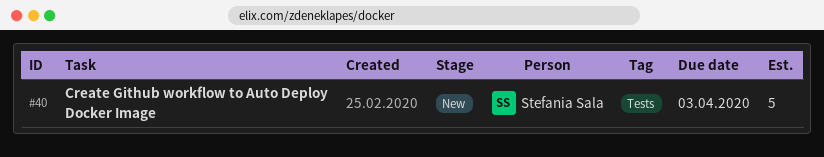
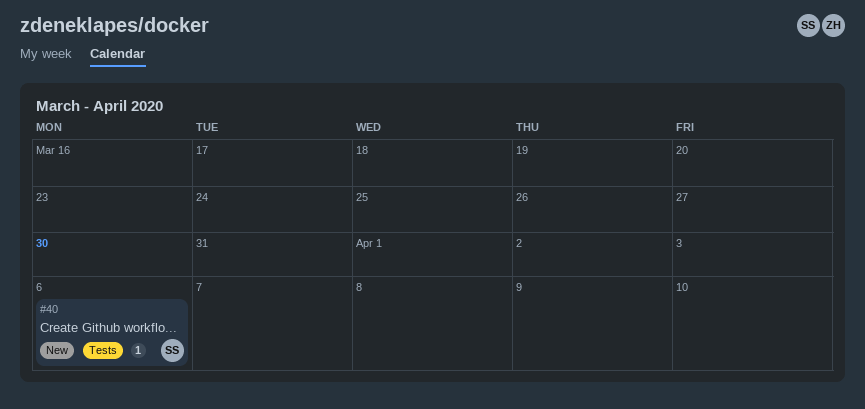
#40, estimate: 5 -> 1
#40, due: Apr 3 -> Apr 6

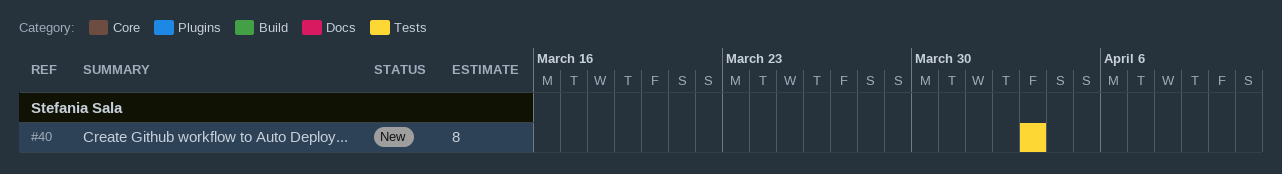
#40, estimate: 1 -> 8
#40, due: Apr 6 -> Apr 3

